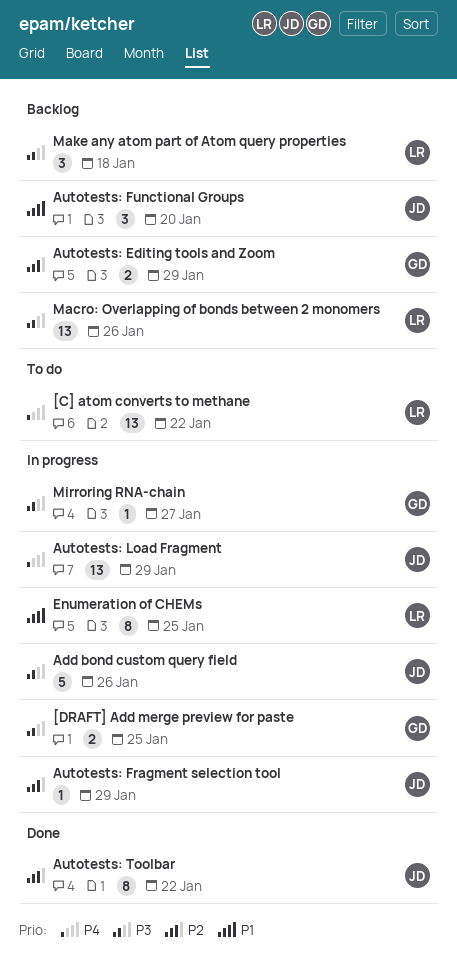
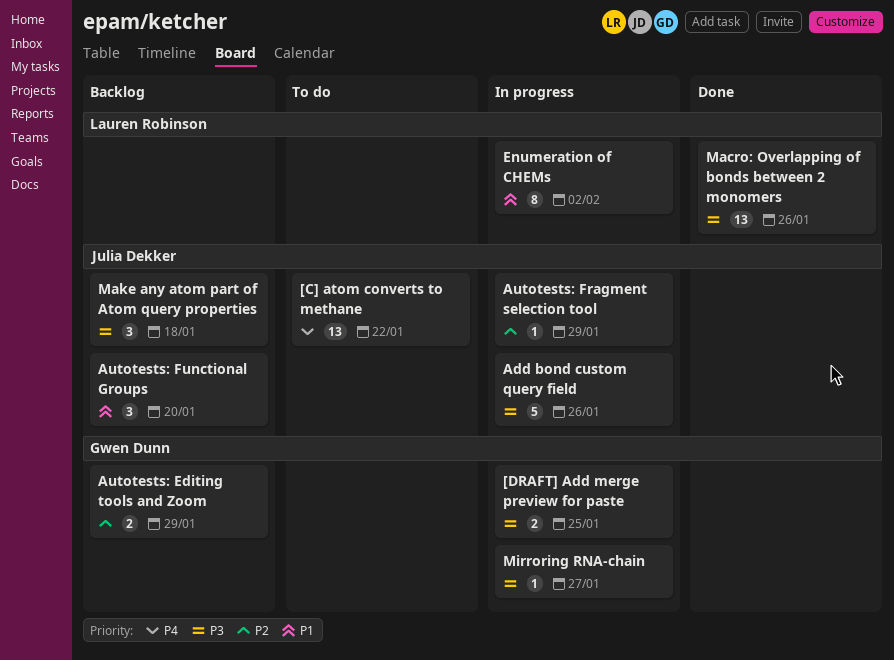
[C] atom converts to methane, owner: Lauren Robinson -> Julia Dekker
Autotests: Load Fragment: present -> none
Autotests: Toolbar: present -> none
Enumeration of CHEMs, due: Jan 25 -> Feb 2
Macro: Overlapping of bonds between 2 monomers, status: Backlog -> Done
Make any atom part of Atom query properties, owner: Lauren Robinson -> Julia Dekker

